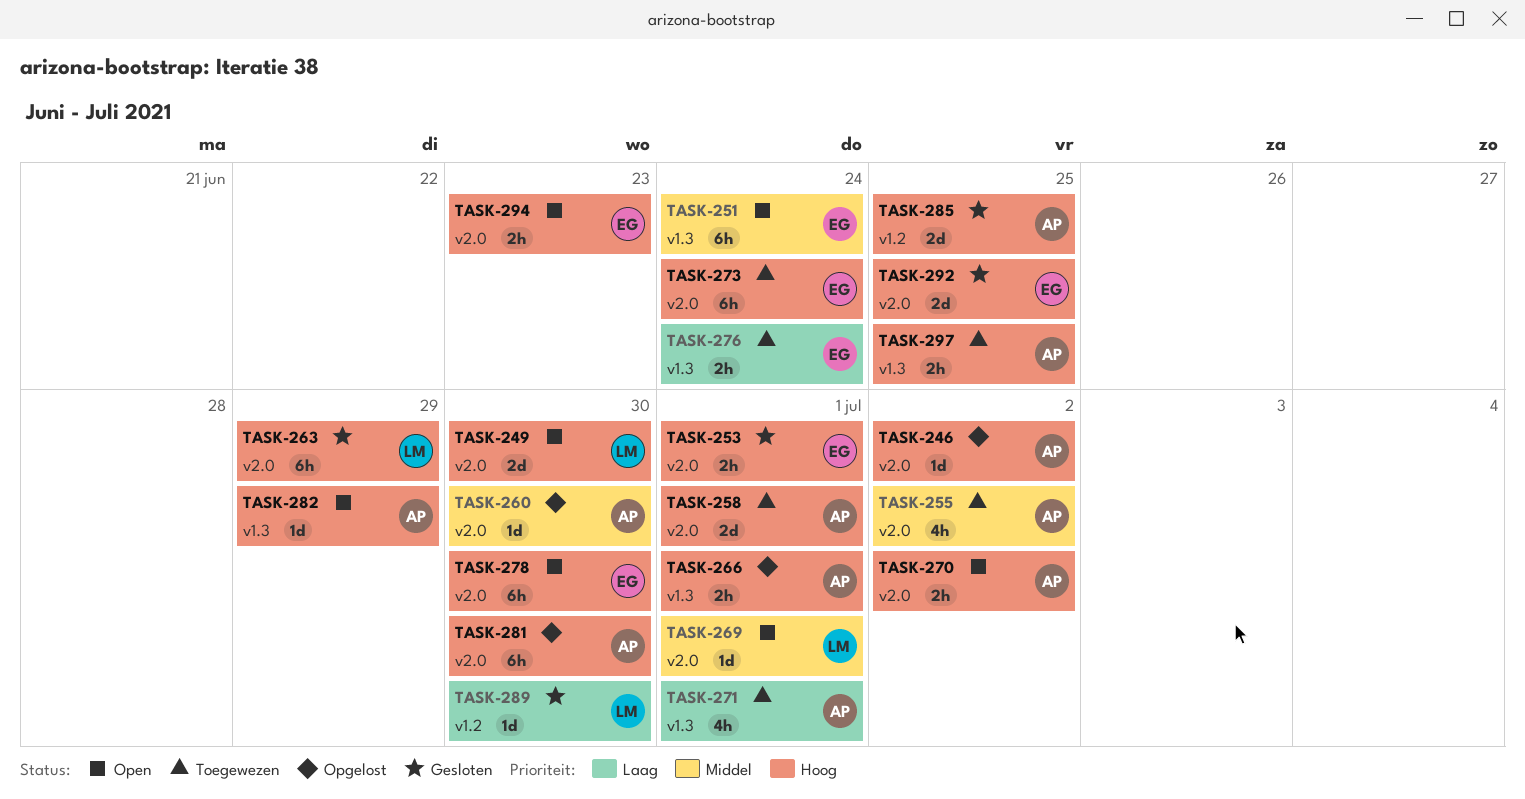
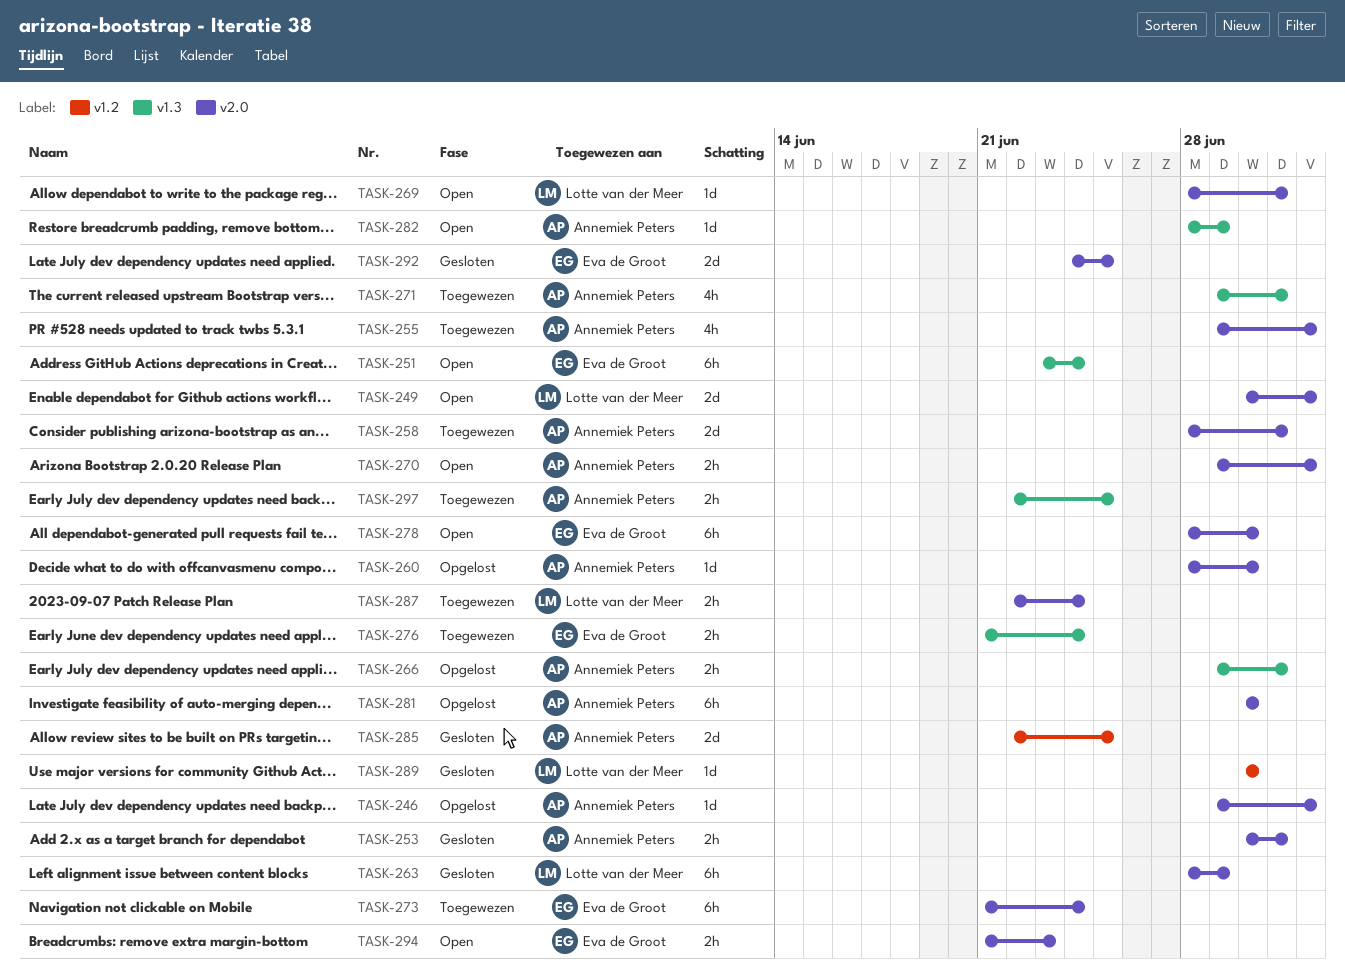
TASK-249, due: Jun 30 -> Jul 2
TASK-253, owner: Eva de Groot -> Annemiek Peters
TASK-287: none -> present

